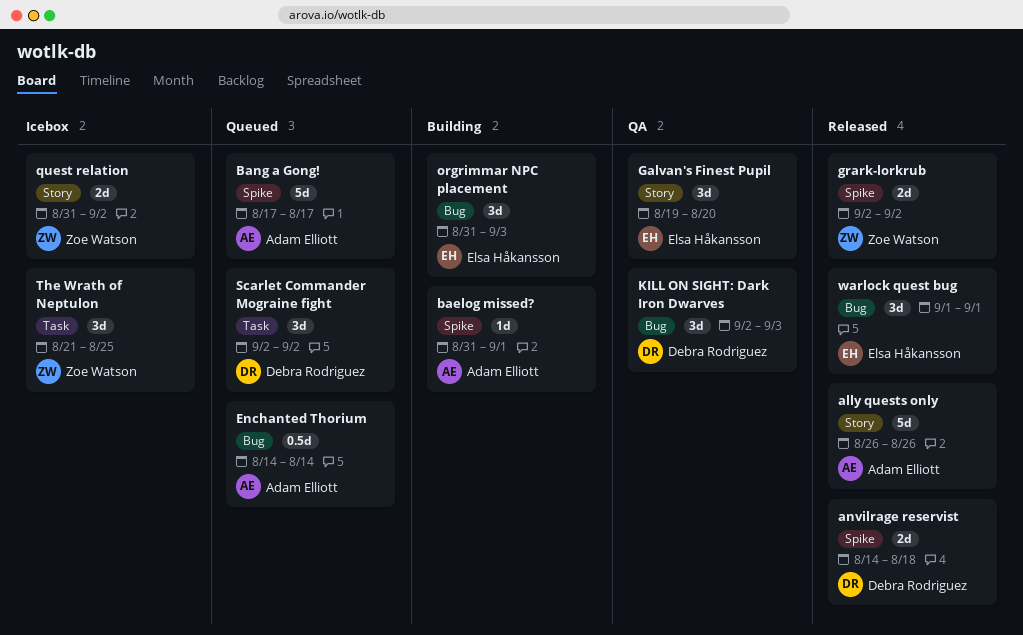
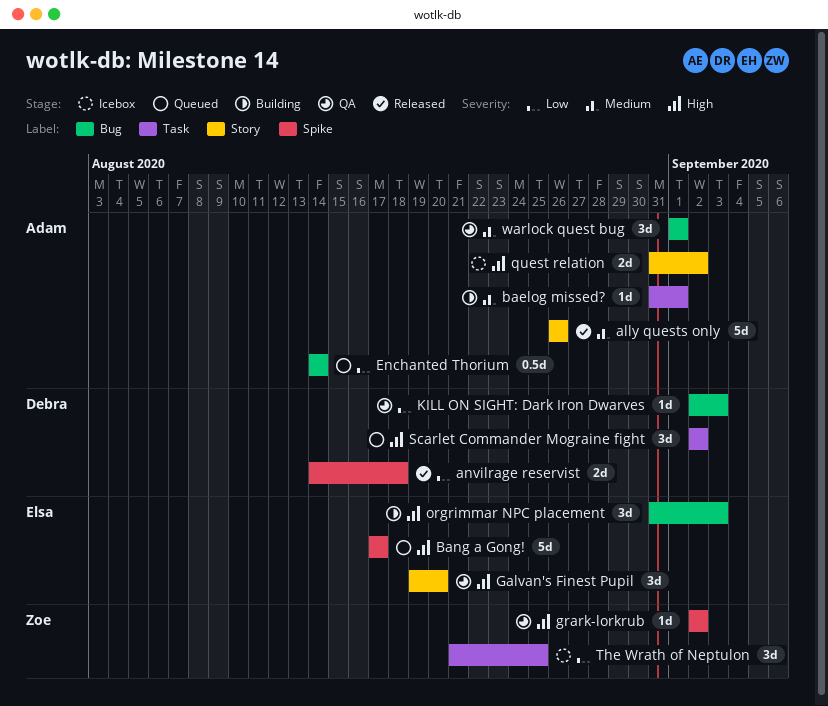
baelog missed?, label: Spike -> Task
Bang a Gong!, owner: Adam Elliott -> Elsa Håkansson
grark-lorkrub, status: Released -> QA
grark-lorkrub, estimate: 2d -> 1d
KILL ON SIGHT: Dark Iron Dwarves, estimate: 3d -> 1d
quest relation, owner: Zoe Watson -> Adam Elliott
warlock quest bug, status: Released -> QA
warlock quest bug, owner: Elsa Håkansson -> Adam Elliott

